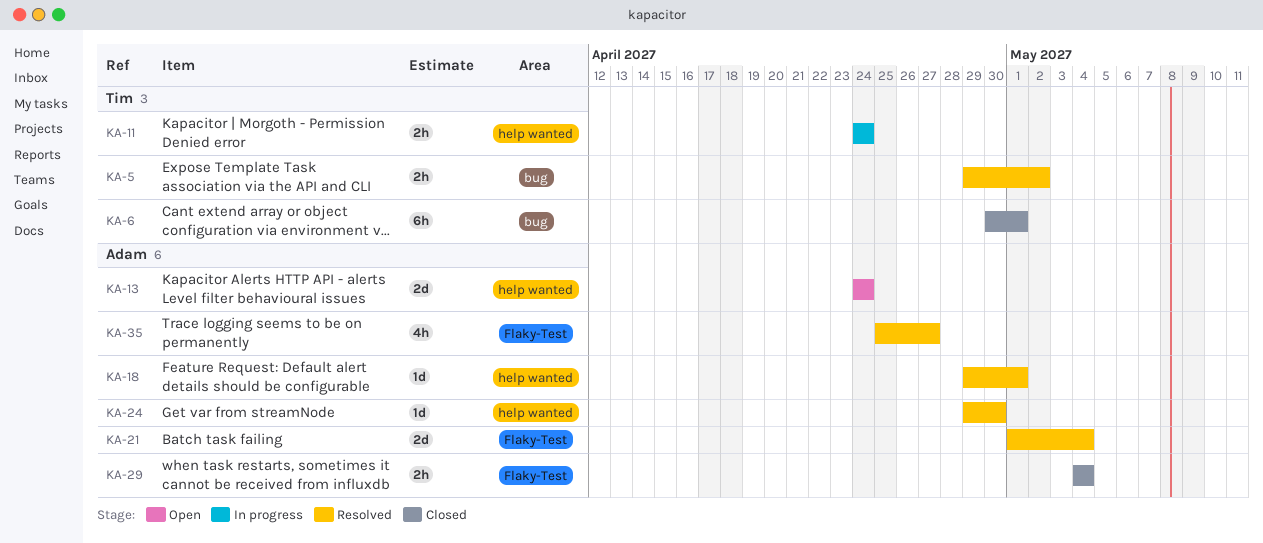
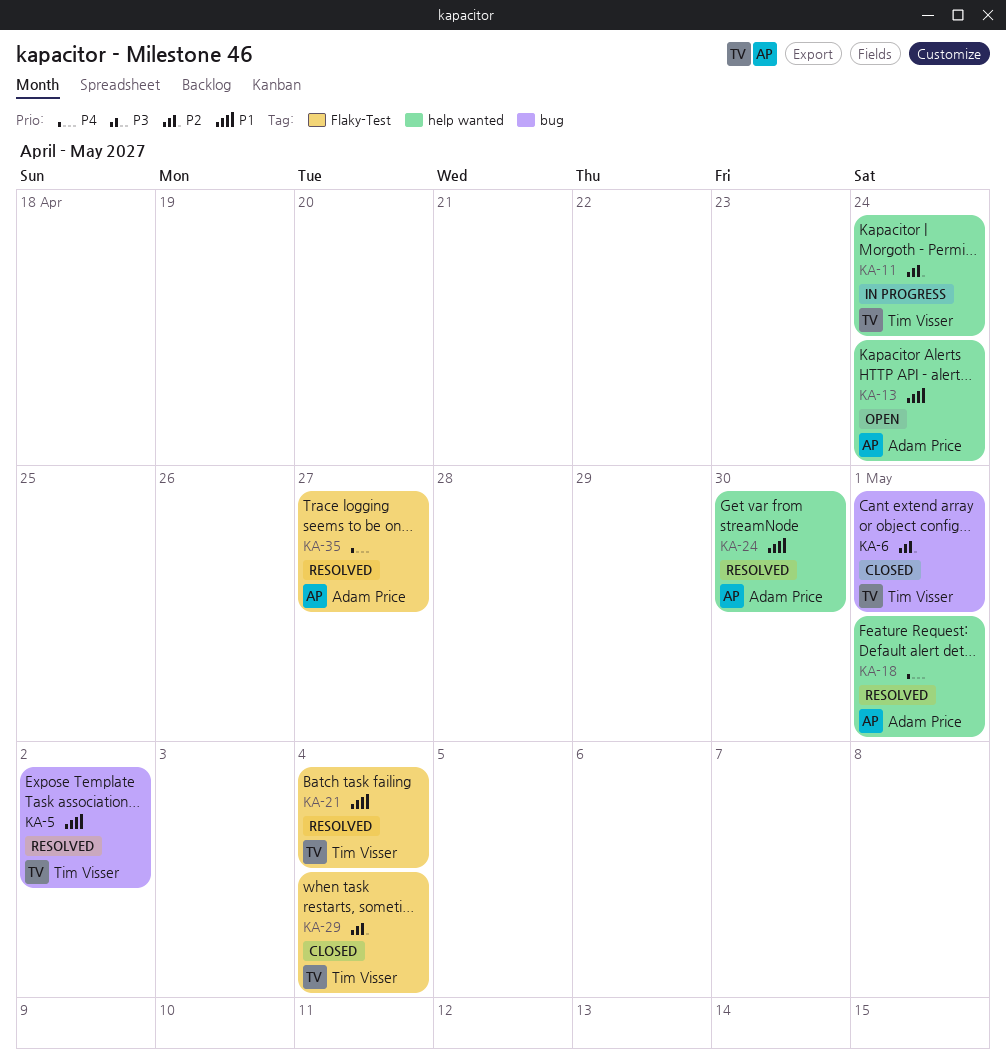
KA-21, owner: Adam Price -> Tim Visser
KA-29, owner: Adam Price -> Tim Visser

